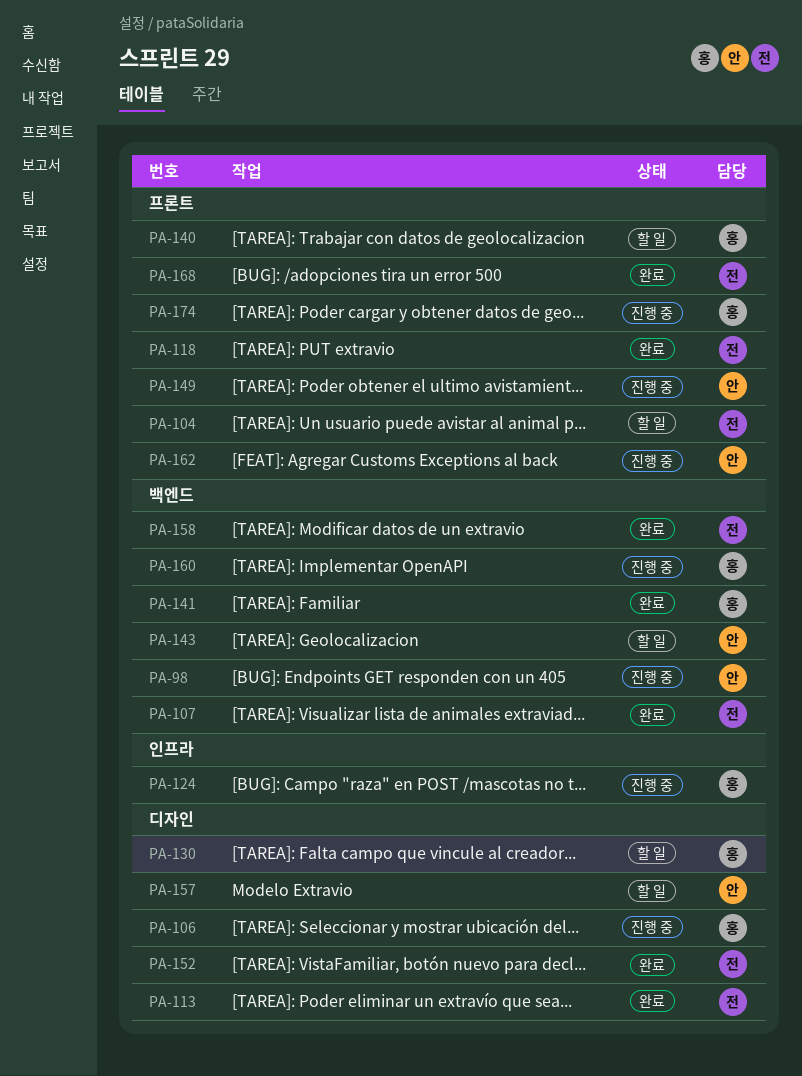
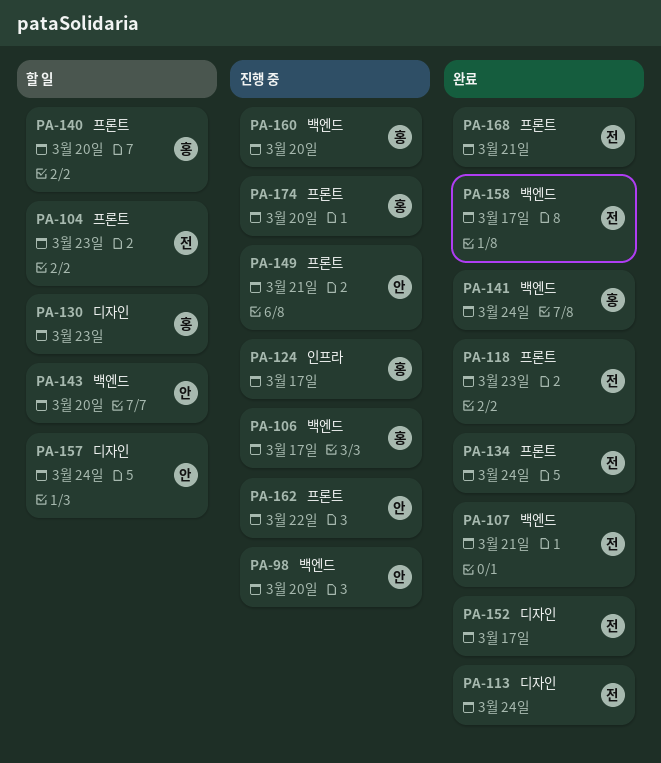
PA-106, label: 디자인 -> 백엔드
PA-134: none -> present

